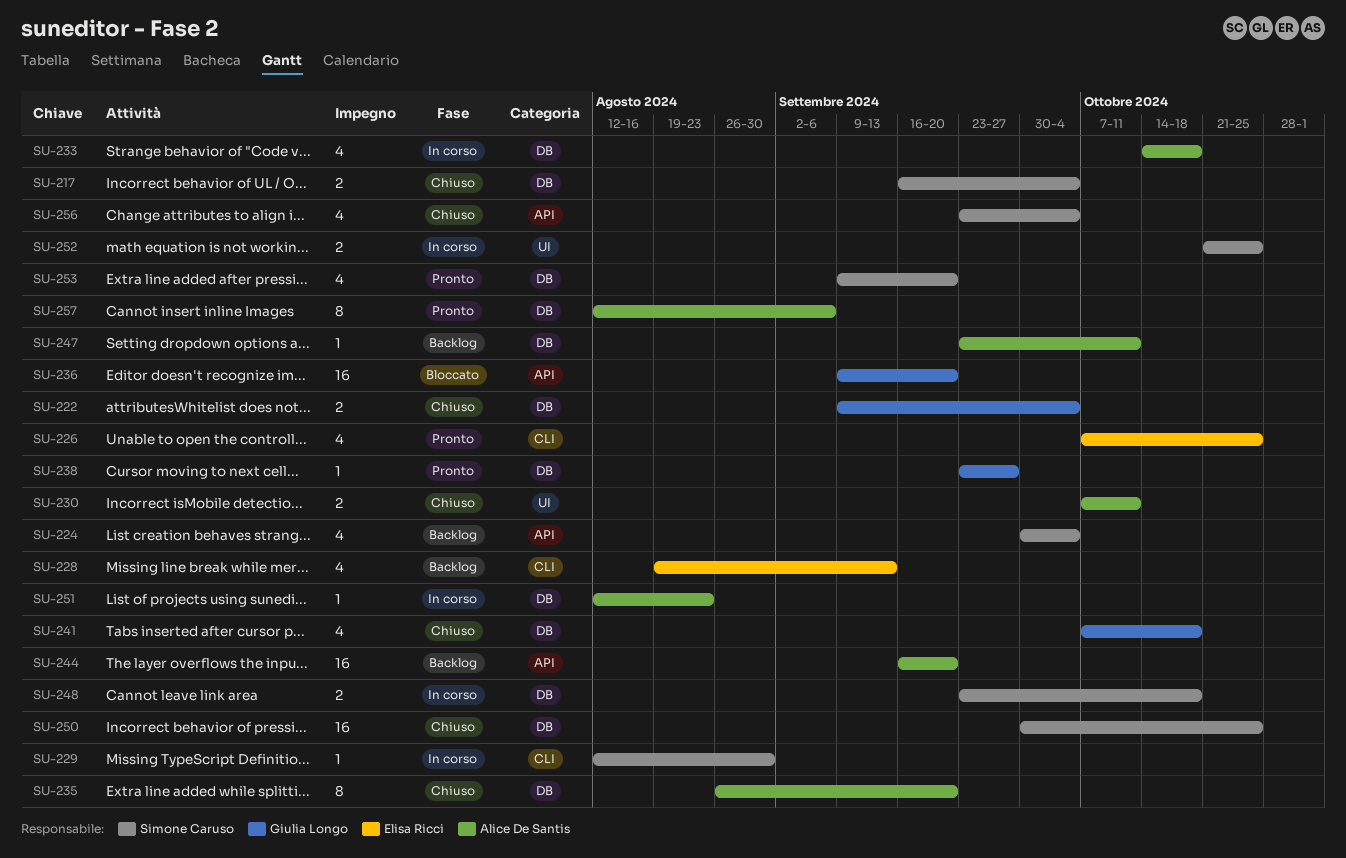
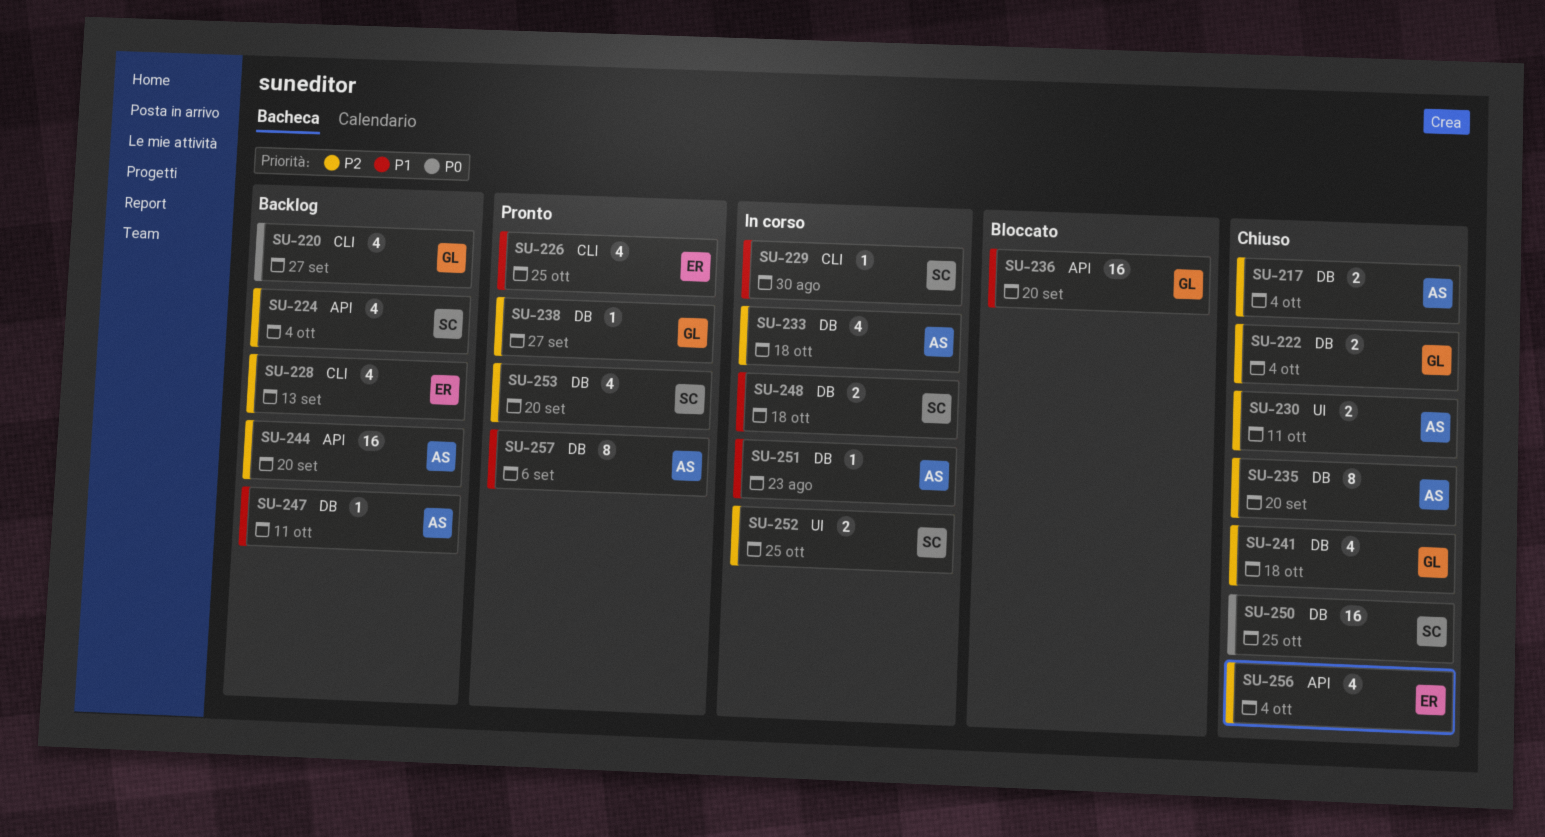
SU-217, owner: Simone Caruso -> Alice De Santis
SU-220: none -> present
SU-256, owner: Simone Caruso -> Elisa Ricci

